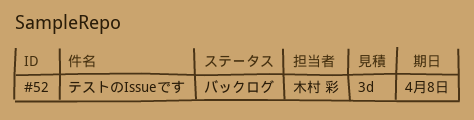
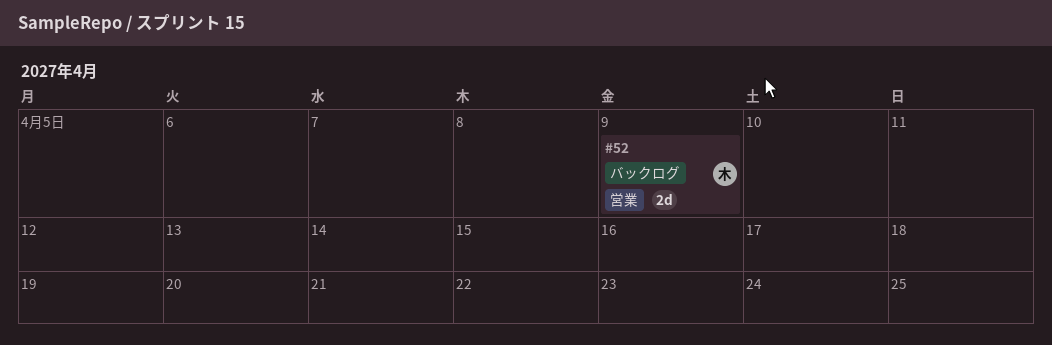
#52, estimate: 3d -> 2d
#52, due: Apr 8 -> Apr 9

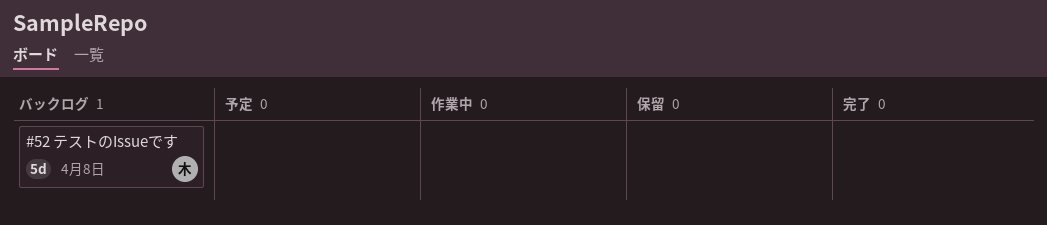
#52, estimate: 2d -> 5d
#52, due: Apr 9 -> Apr 8

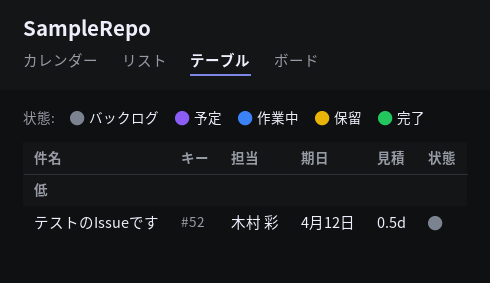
#52, estimate: 5d -> 0.5d
#52, due: Apr 8 -> Apr 12

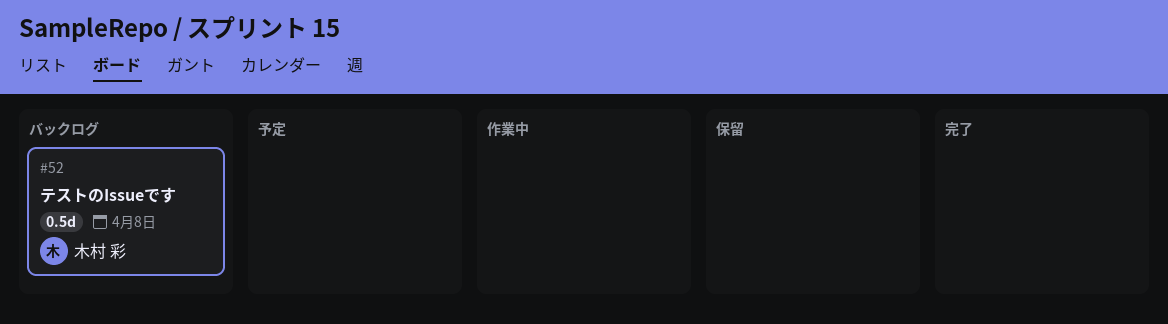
#52, due: Apr 12 -> Apr 8

